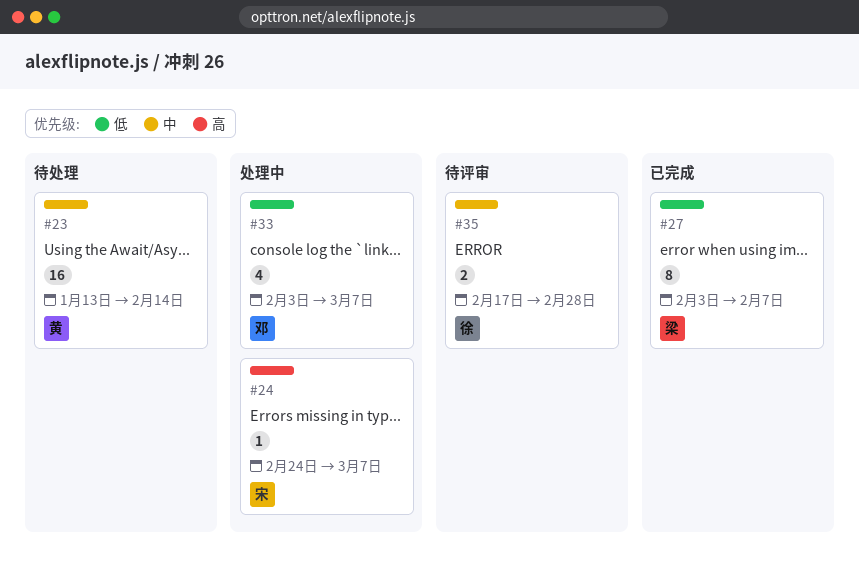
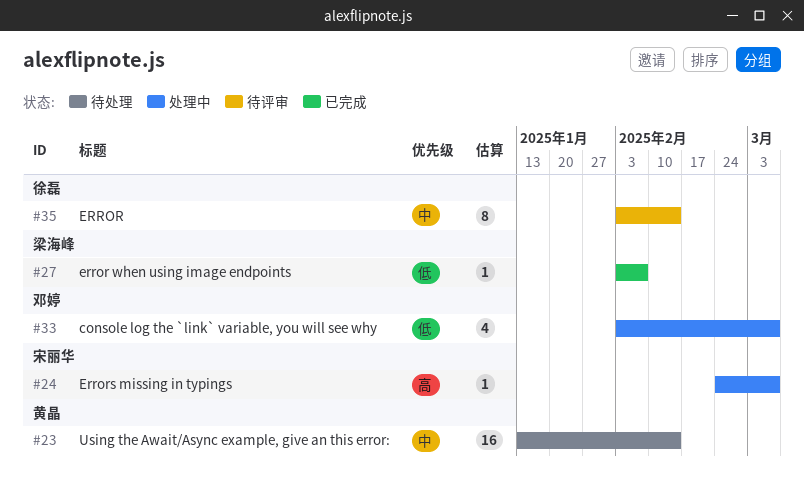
#27, estimate: 8 -> 1
#35, estimate: 2 -> 8
#35, start: Feb 17 -> Feb 3
#35, due: Feb 28 -> Feb 14

